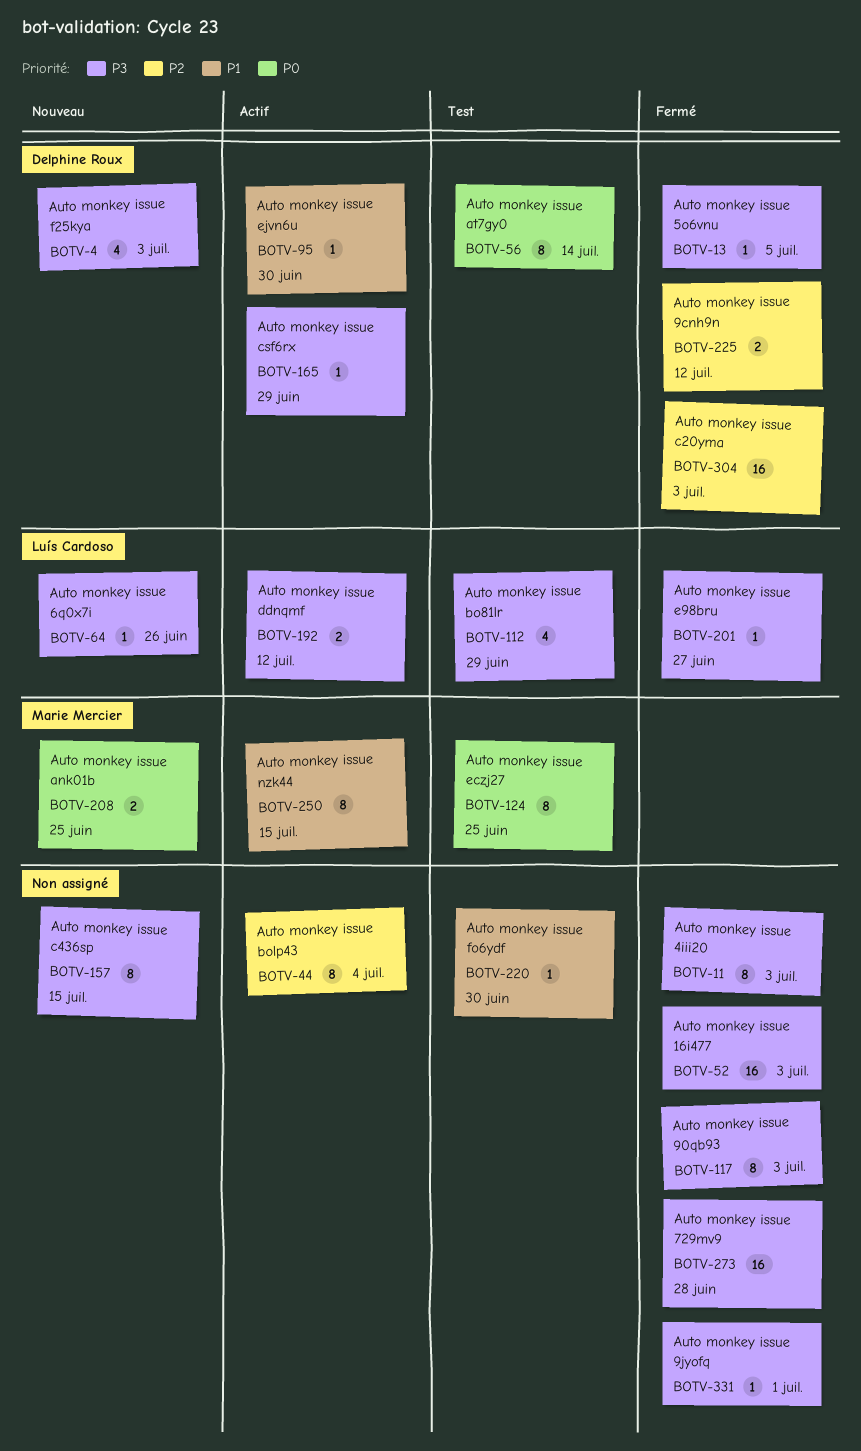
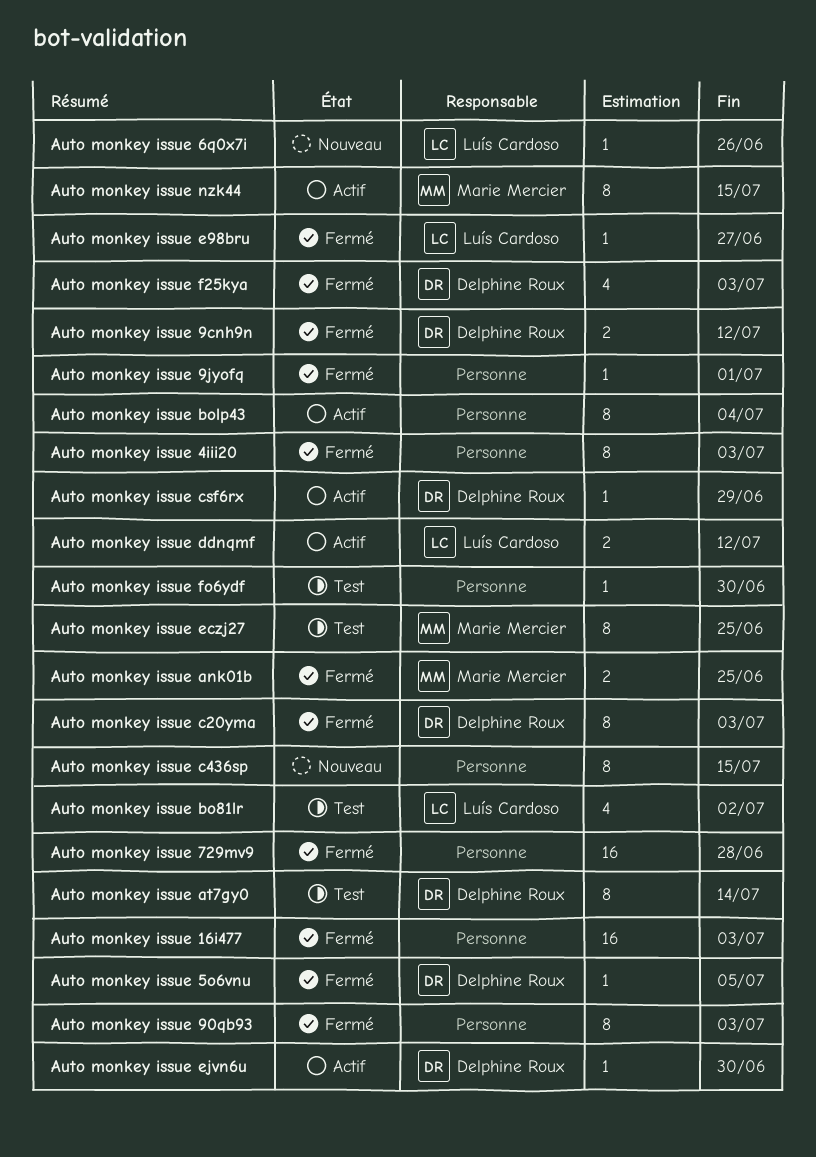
Auto monkey issue ank01b, status: Nouveau -> Fermé
Auto monkey issue bo81lr, due: Jun 29 -> Jul 2
Auto monkey issue c20yma, estimate: 16 -> 8
Auto monkey issue f25kya, status: Nouveau -> Fermé

